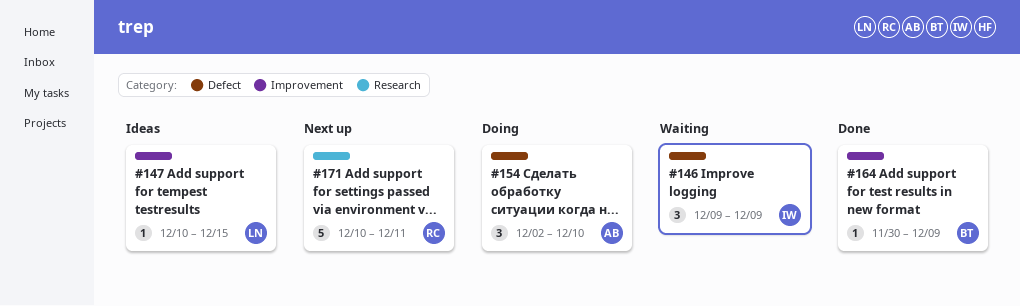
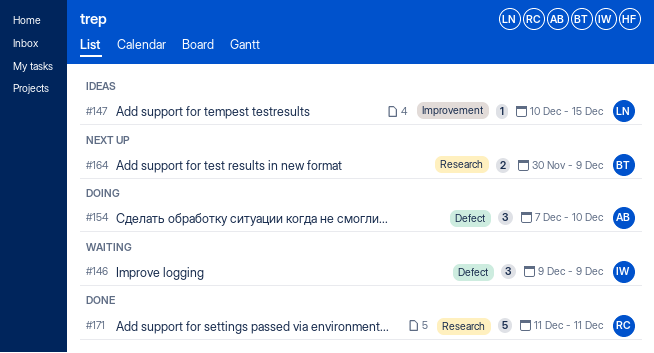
#154, start: Dec 2 -> Dec 7
#164, status: Done -> Next up
#164, label: Improvement -> Research
#164, estimate: 1 -> 2
#171, status: Next up -> Done
#171, start: Dec 10 -> Dec 11

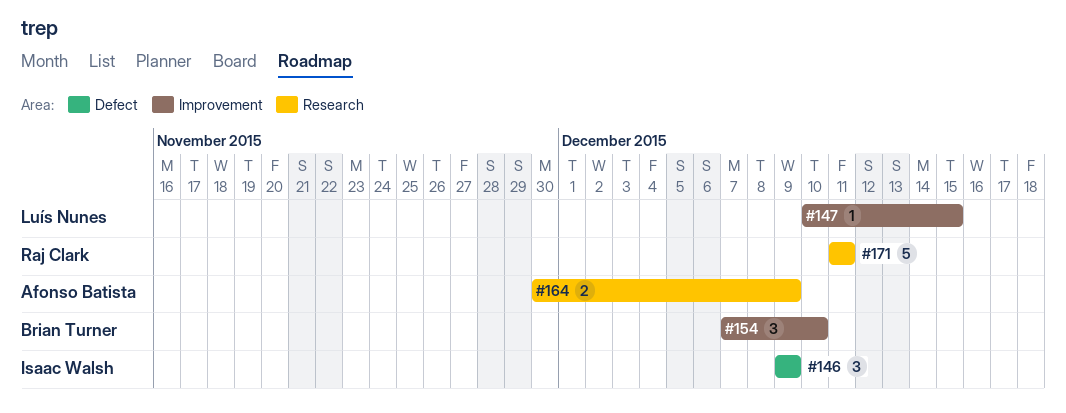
#154, owner: Afonso Batista -> Brian Turner
#154, label: Defect -> Improvement
#164, owner: Brian Turner -> Afonso Batista

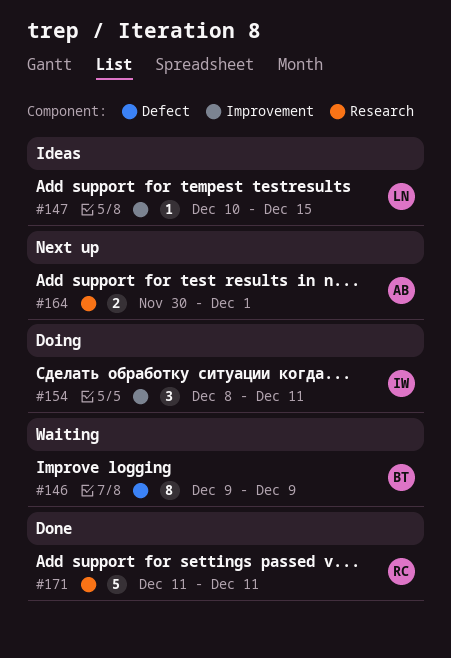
#146, owner: Isaac Walsh -> Brian Turner
#146, estimate: 3 -> 8
#154, owner: Brian Turner -> Isaac Walsh
#154, start: Dec 7 -> Dec 8
#154, due: Dec 10 -> Dec 11
#164, due: Dec 9 -> Dec 1

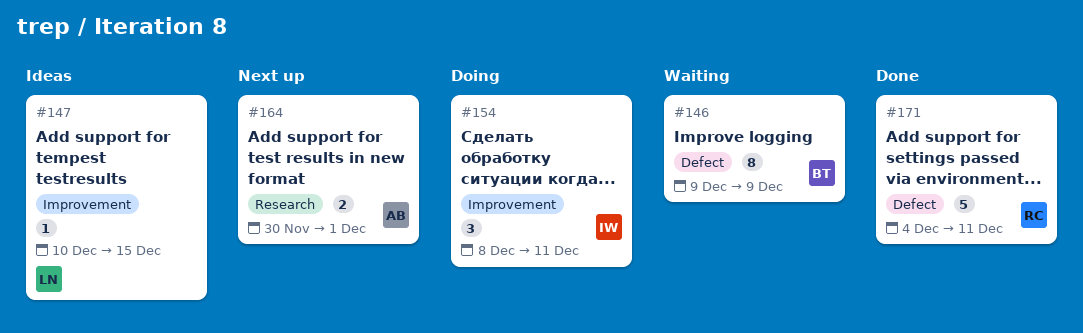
#171, label: Research -> Defect
#171, start: Dec 11 -> Dec 4

